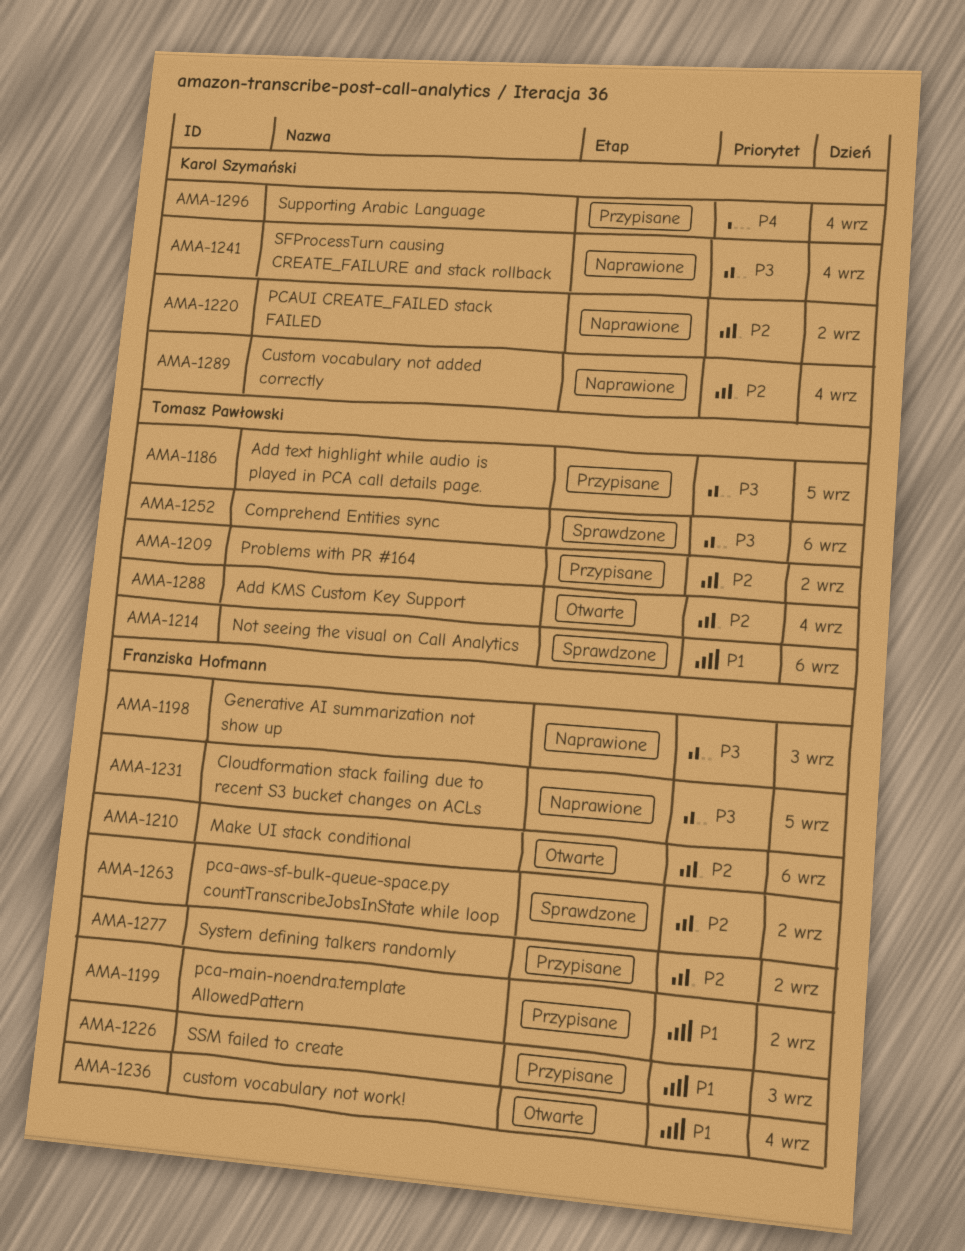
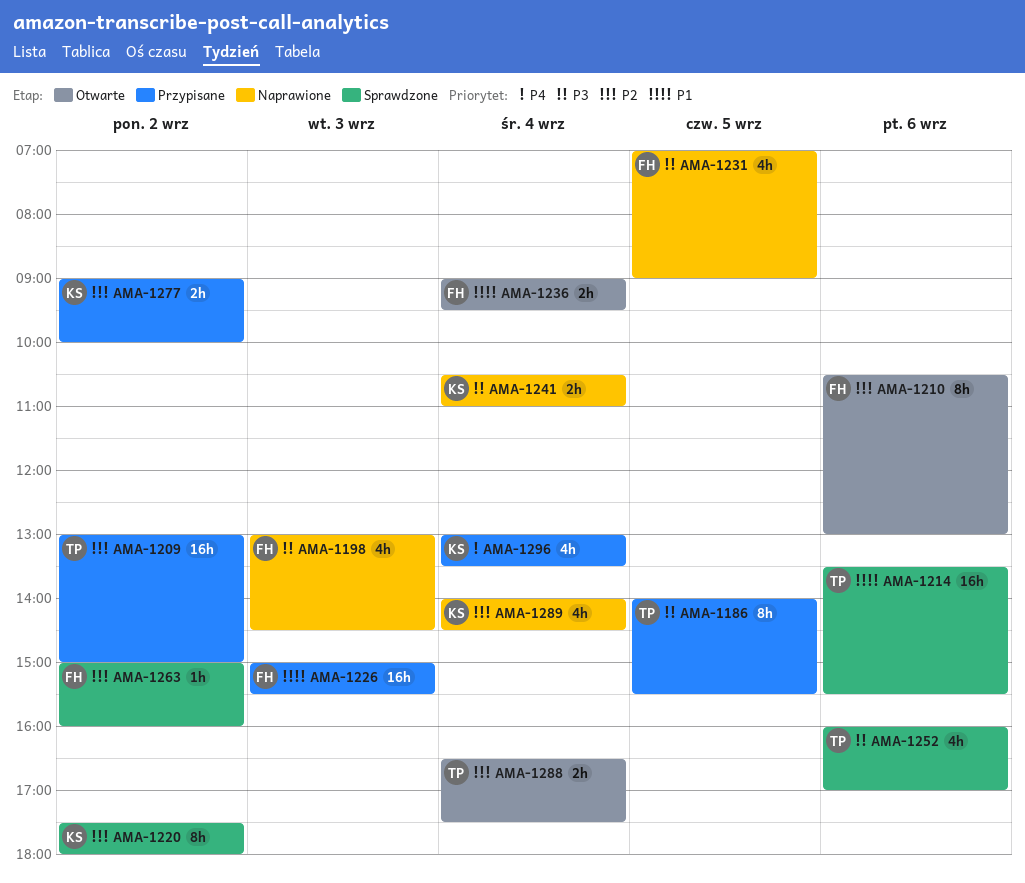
AMA-1199: present -> none
AMA-1220, status: Naprawione -> Sprawdzone
AMA-1277, owner: Franziska Hofmann -> Karol Szymański

